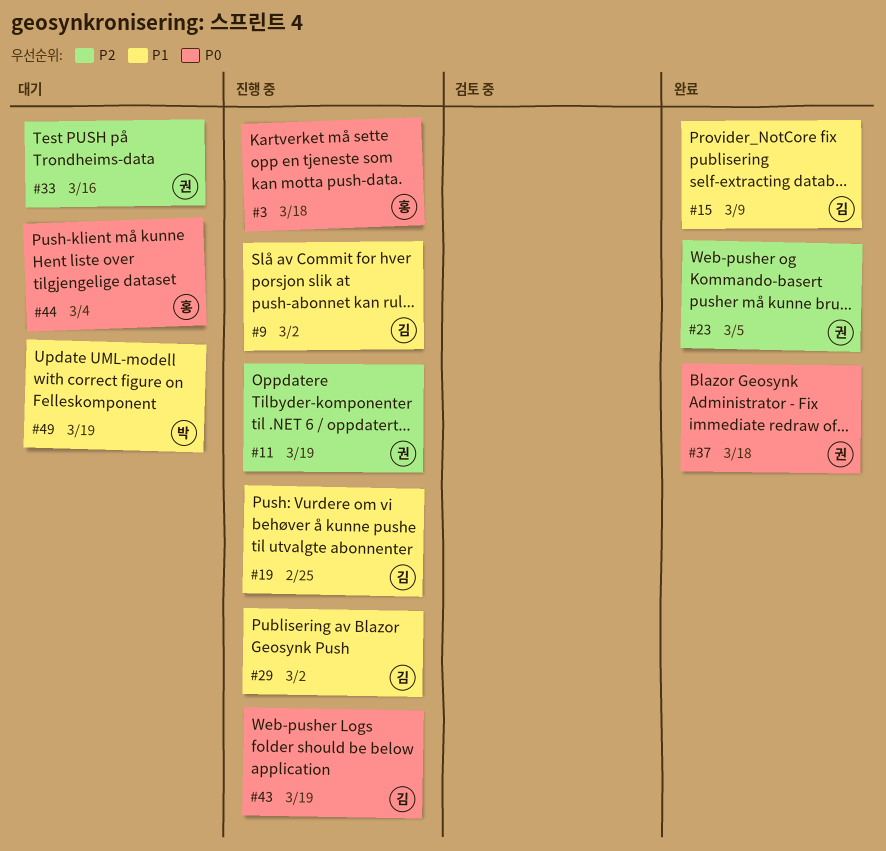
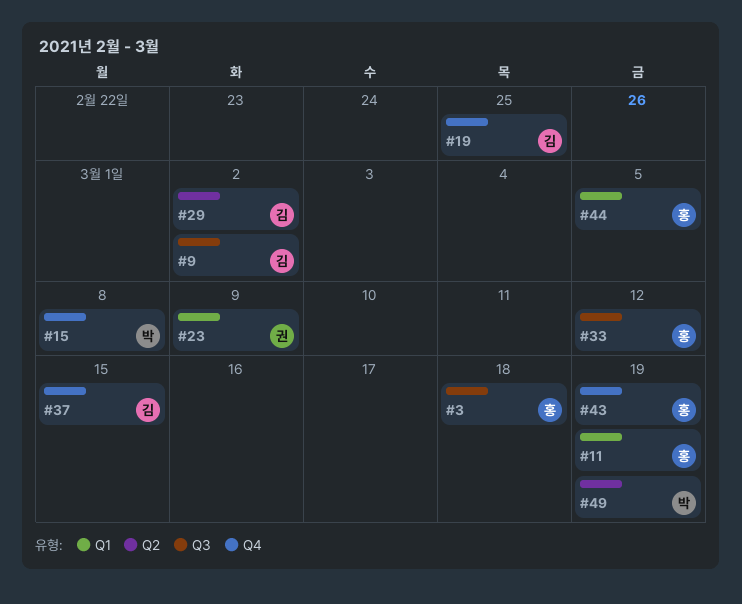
#11, owner: 권 -> 홍
#15, owner: 김 -> 박
#15, due: Mar 9 -> Mar 8
#23, due: Mar 5 -> Mar 9
#33, owner: 권 -> 홍
#33, due: Mar 16 -> Mar 12
#37, owner: 권 -> 김
#37, due: Mar 18 -> Mar 15
#43, owner: 김 -> 홍
#44, due: Mar 4 -> Mar 5

